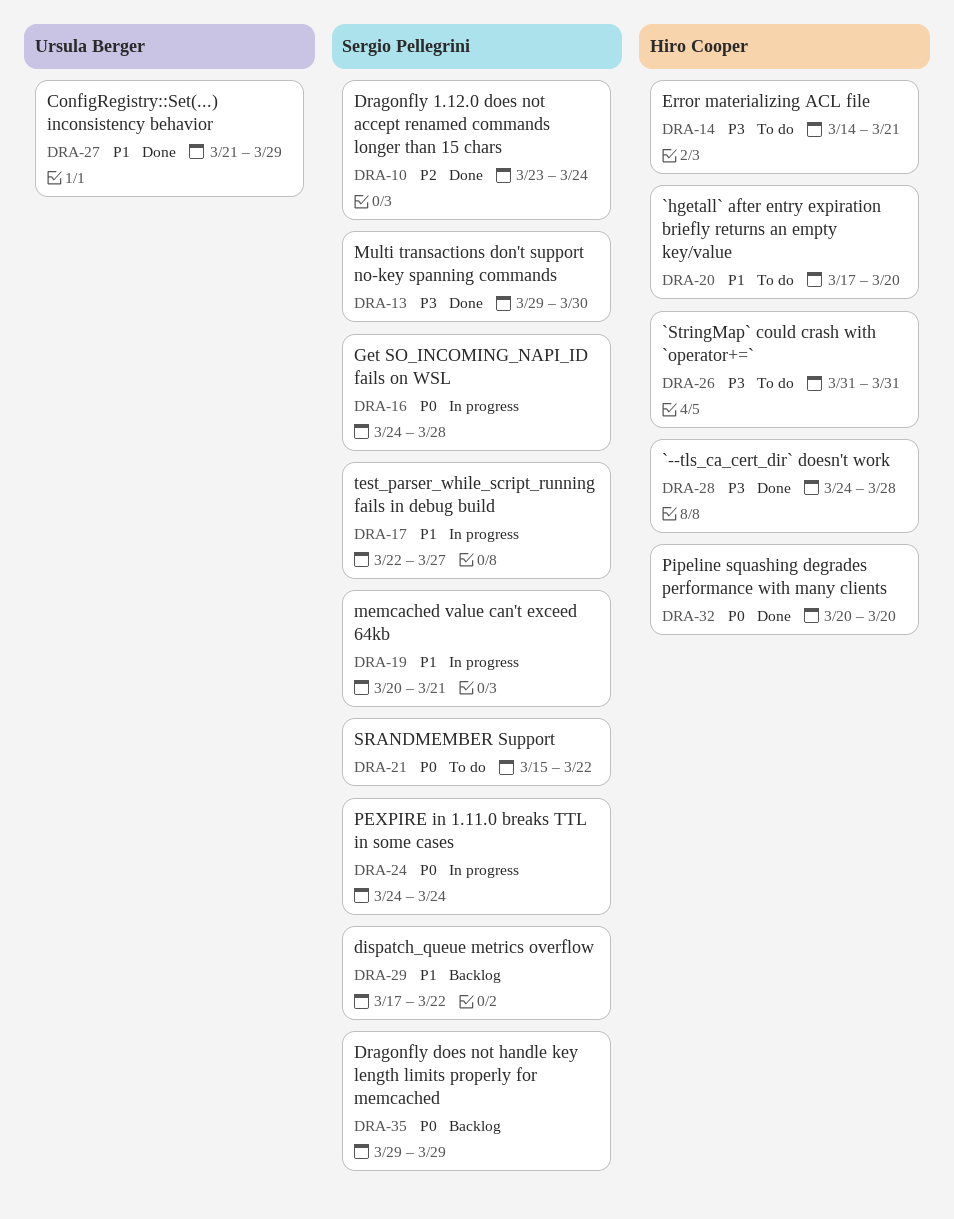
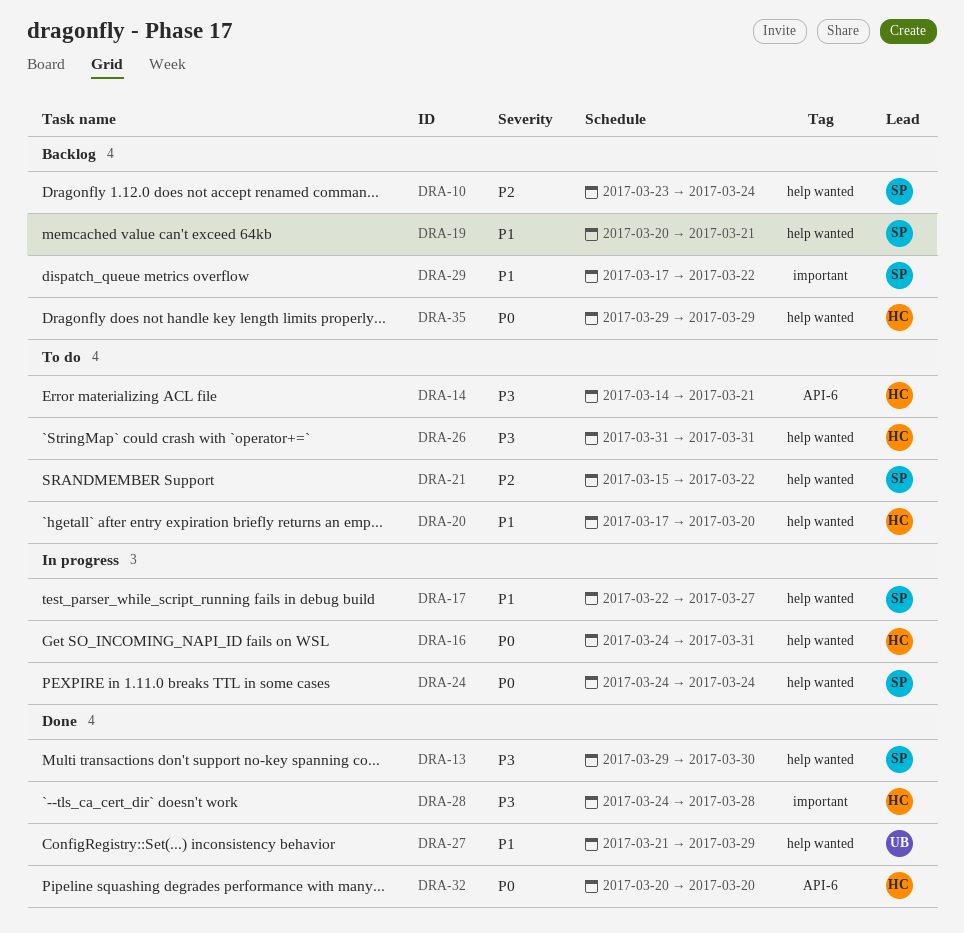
DRA-10, status: Done -> Backlog
DRA-16, owner: Sergio Pellegrini -> Hiro Cooper
DRA-16, due: Mar 28 -> Mar 31
DRA-19, status: In progress -> Backlog
DRA-21, priority: P0 -> P2
DRA-35, owner: Sergio Pellegrini -> Hiro Cooper

